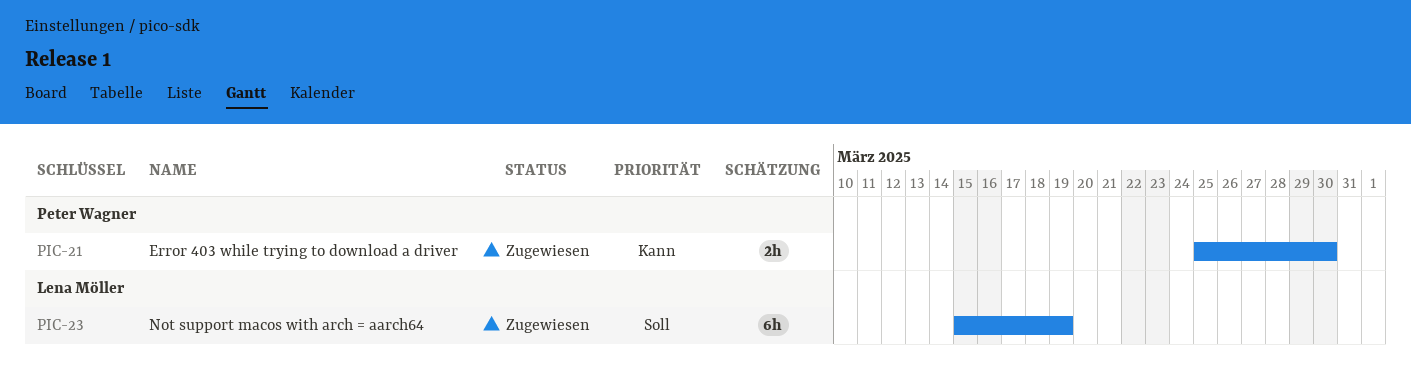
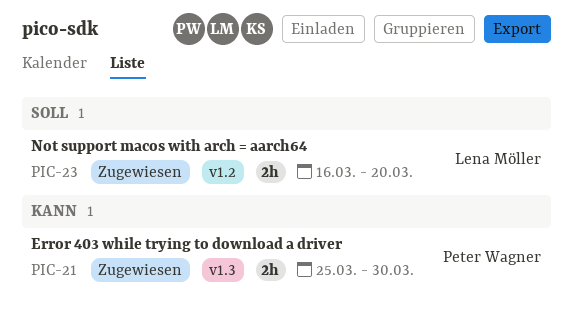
PIC-23, estimate: 6h -> 2h
PIC-23, start: Mar 15 -> Mar 16
PIC-23, due: Mar 19 -> Mar 20

